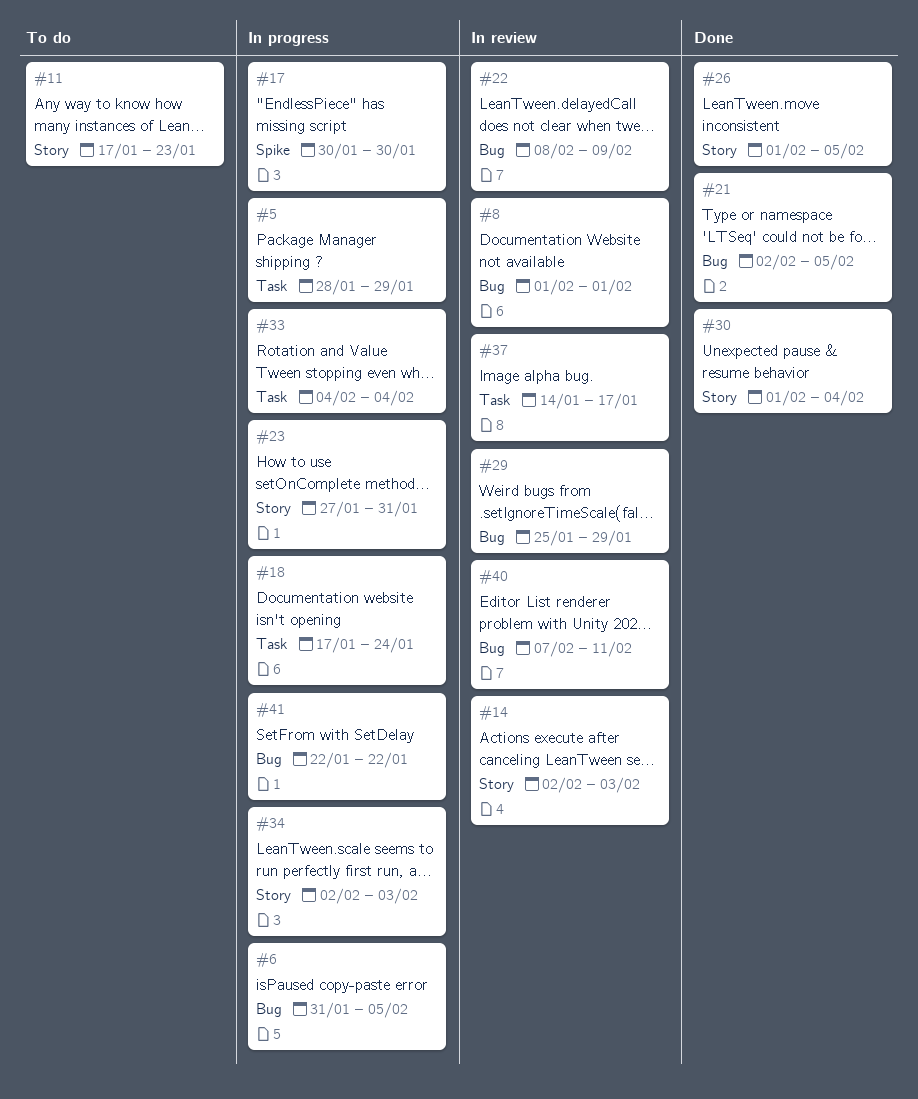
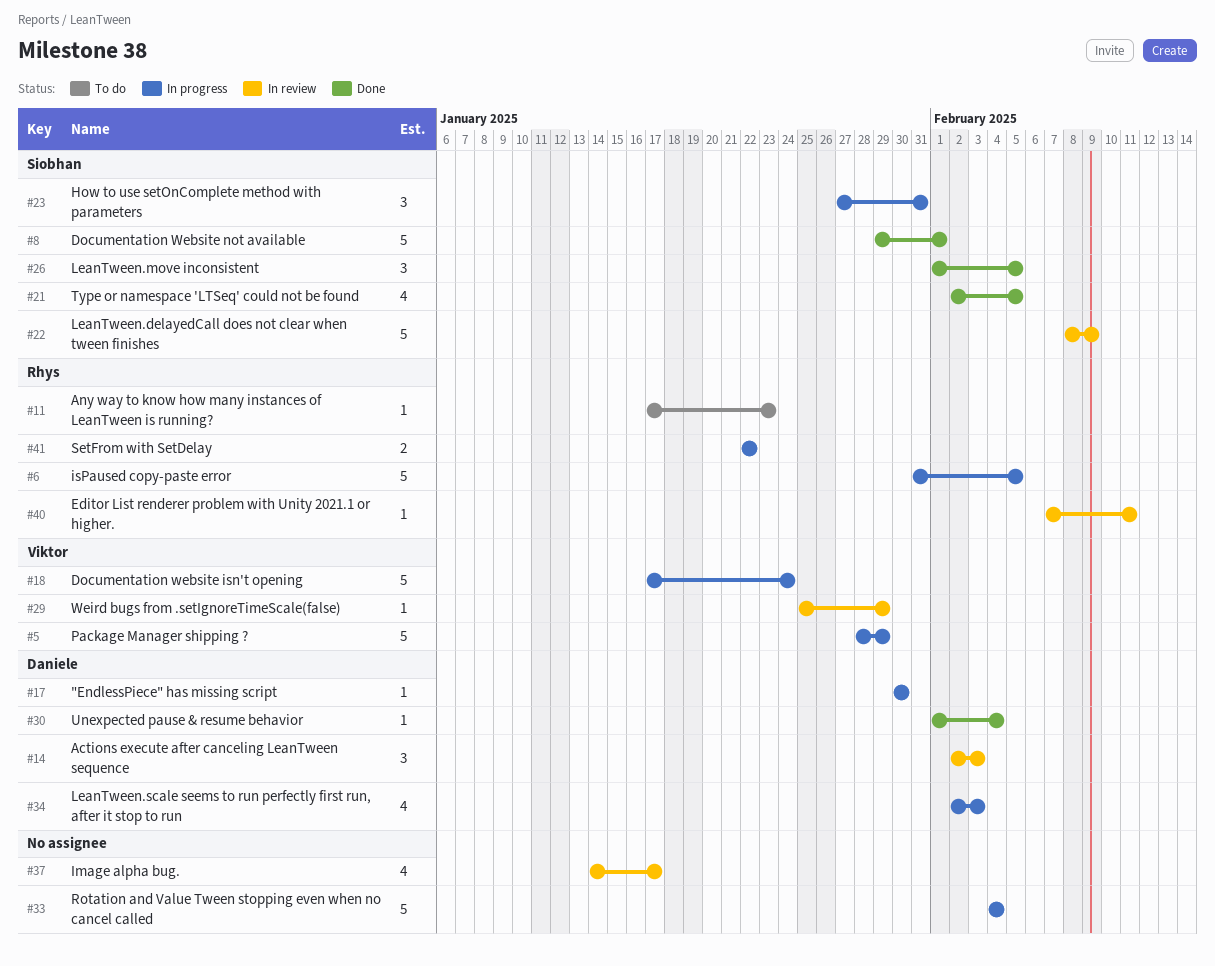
#8, status: In review -> Done
#8, start: Feb 1 -> Jan 29

